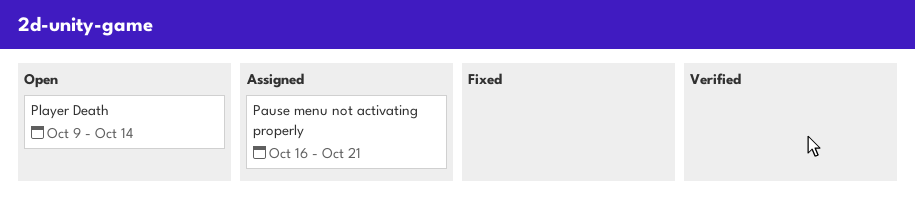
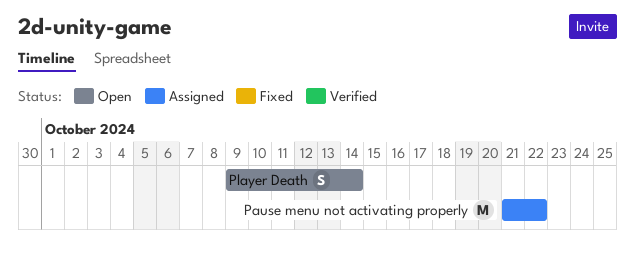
Pause menu not activating properly, start: Oct 16 -> Oct 21
Pause menu not activating properly, due: Oct 21 -> Oct 22

